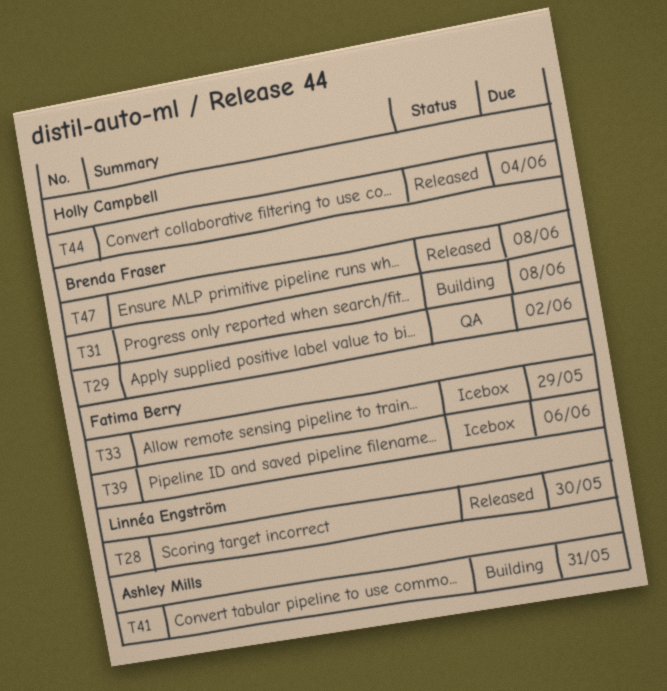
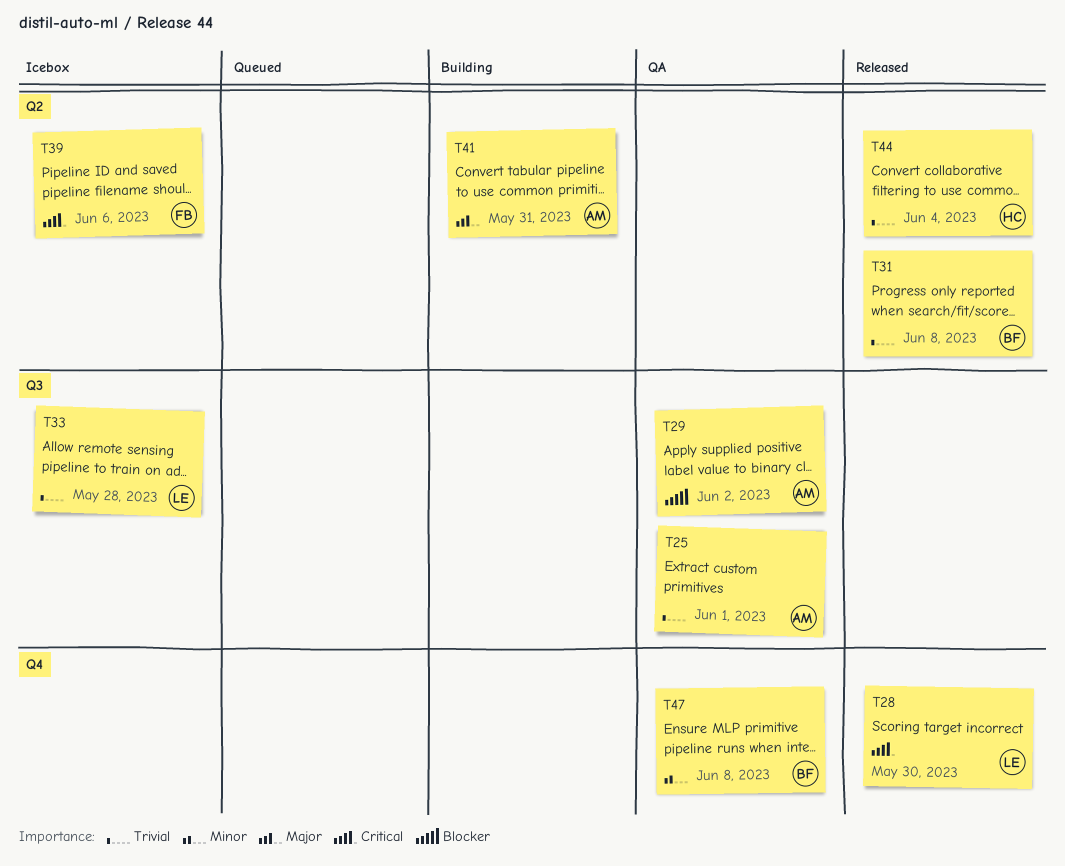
T25: none -> present
T29, owner: Brenda Fraser -> Ashley Mills
T31, status: Building -> Released
T33, owner: Fatima Berry -> Linnéa Engström
T33, due: May 29 -> May 28
T47, status: Released -> QA

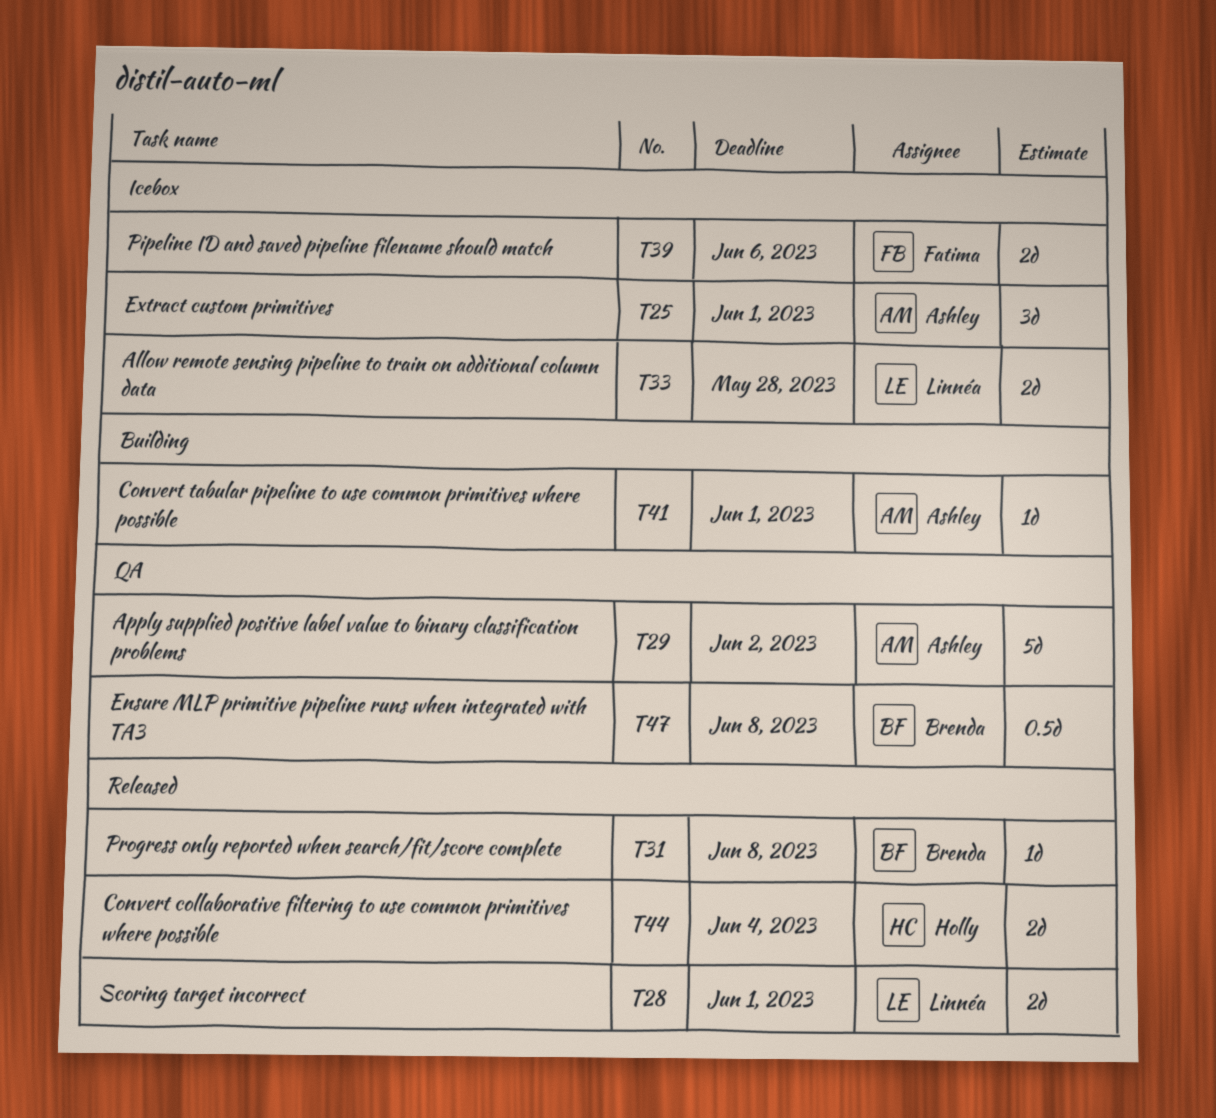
T25, status: QA -> Icebox
T28, due: May 30 -> Jun 1
T41, due: May 31 -> Jun 1

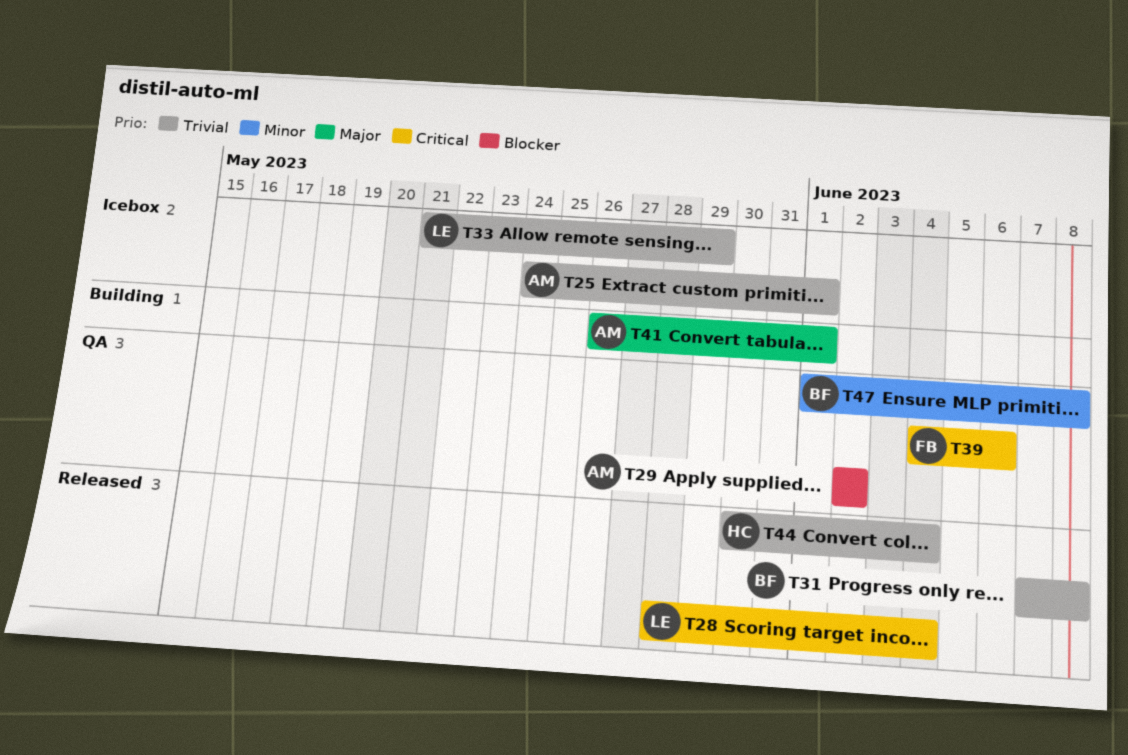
T28, due: Jun 1 -> Jun 4
T33, due: May 28 -> May 29
T39, status: Icebox -> QA

